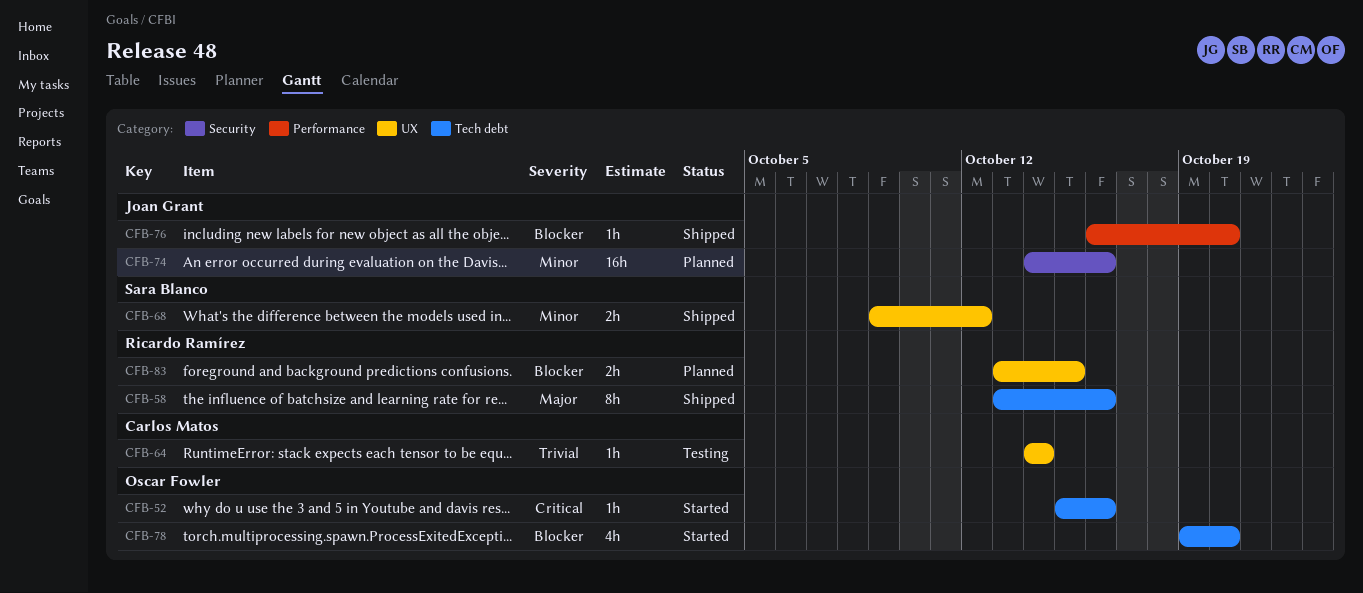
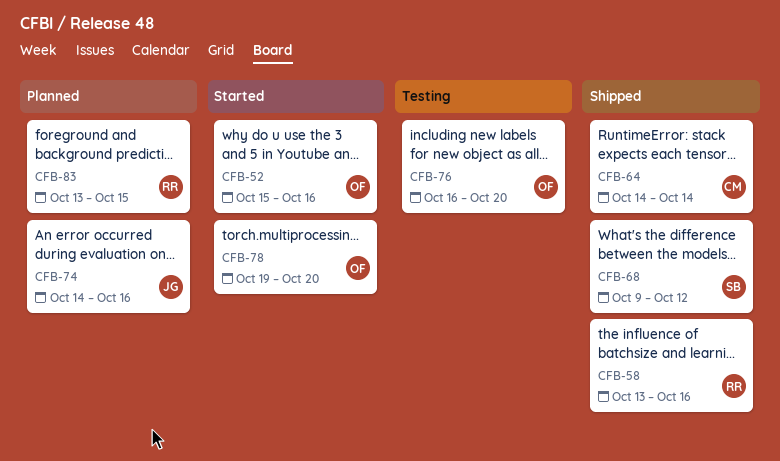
CFB-64, status: Testing -> Shipped
CFB-76, status: Shipped -> Testing
CFB-76, owner: Joan Grant -> Oscar Fowler

